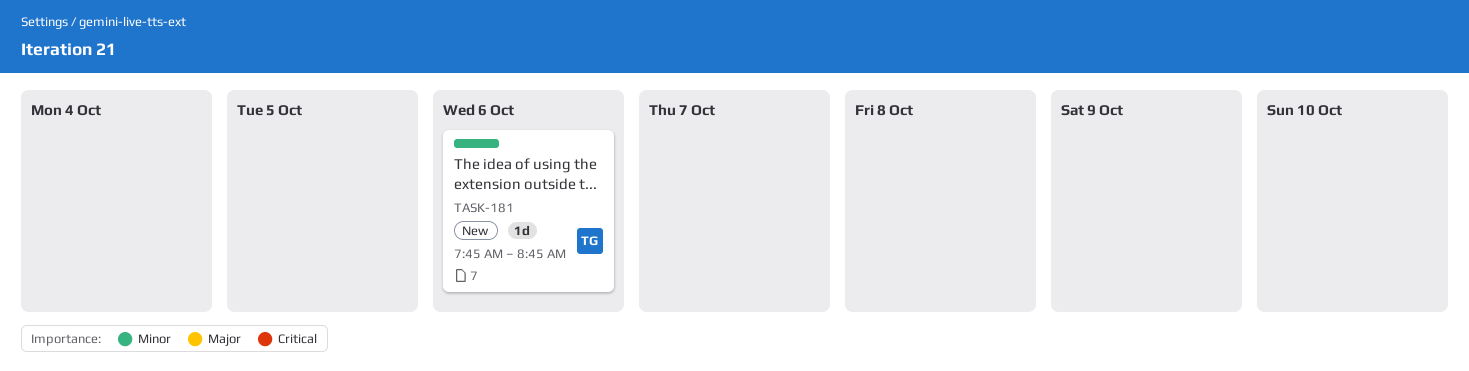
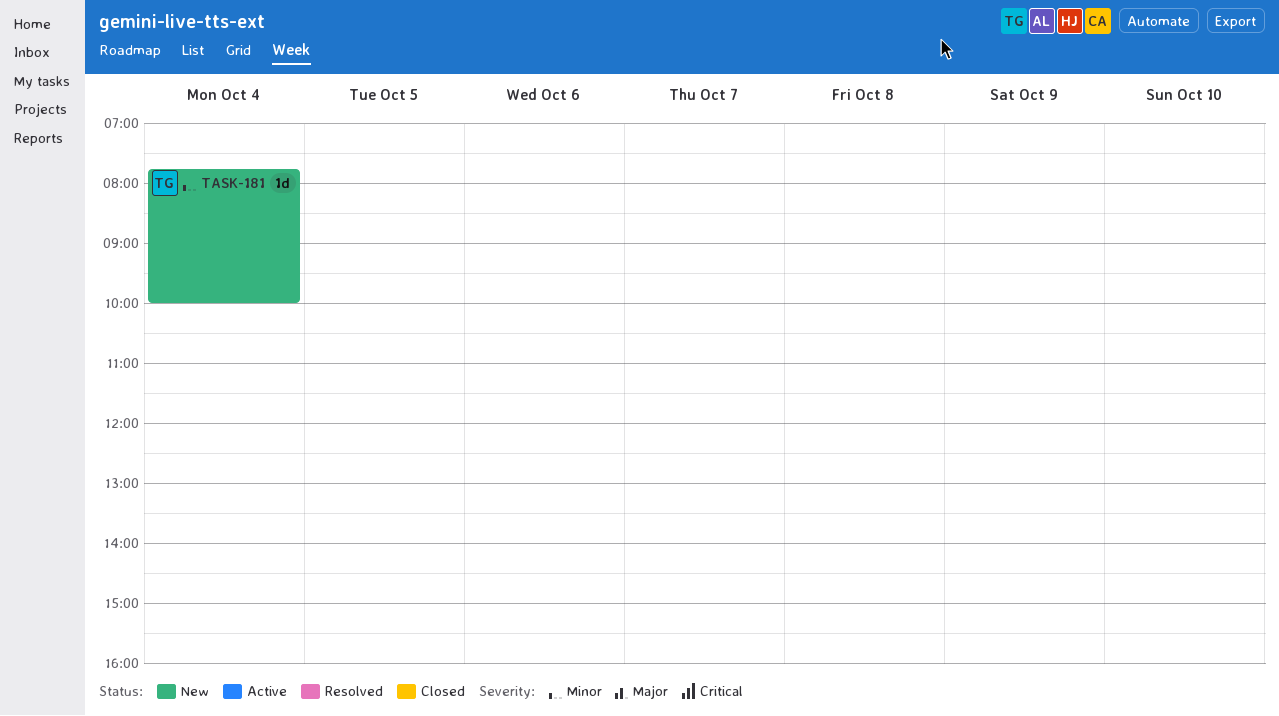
TASK-181, day: Oct 6 -> Oct 4
TASK-181, ends: 08:45 -> 10:00

